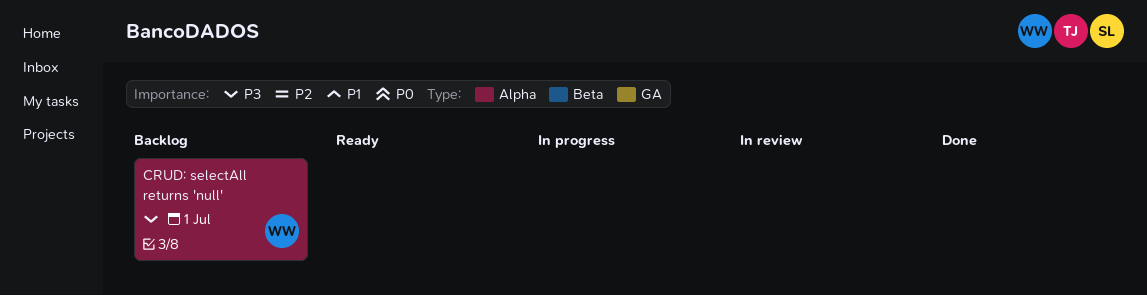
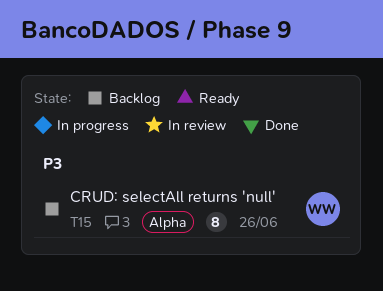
CRUD: selectAll returns 'null', due: Jul 1 -> Jun 26

